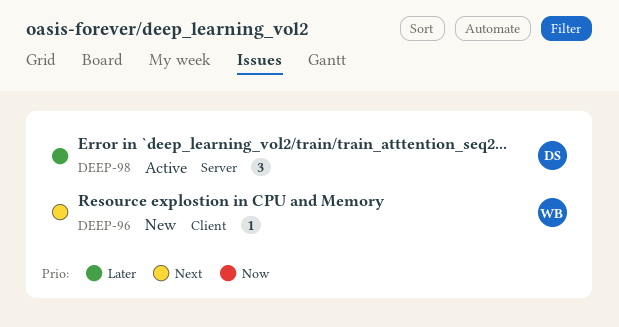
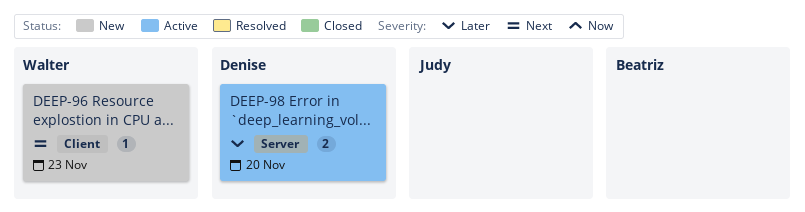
DEEP-98, estimate: 3 -> 2

